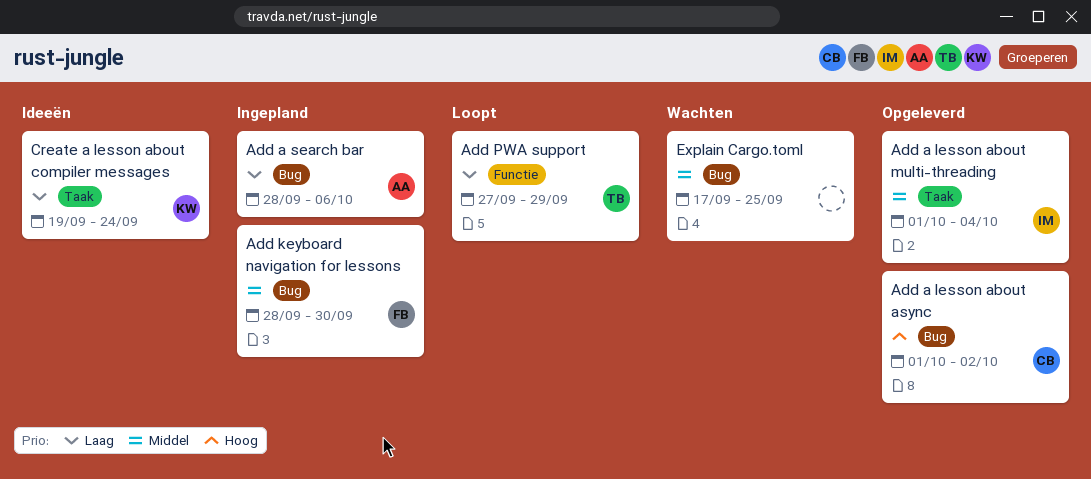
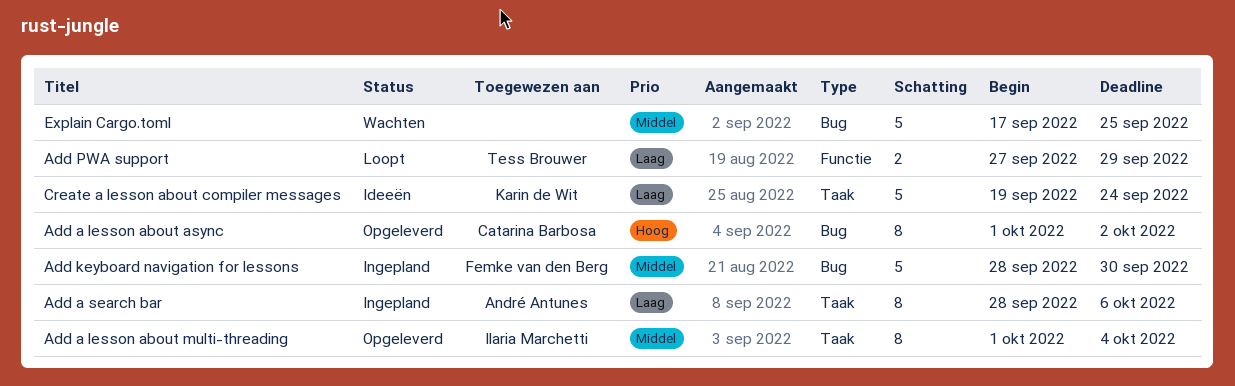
Add a search bar, label: Bug -> Taak

